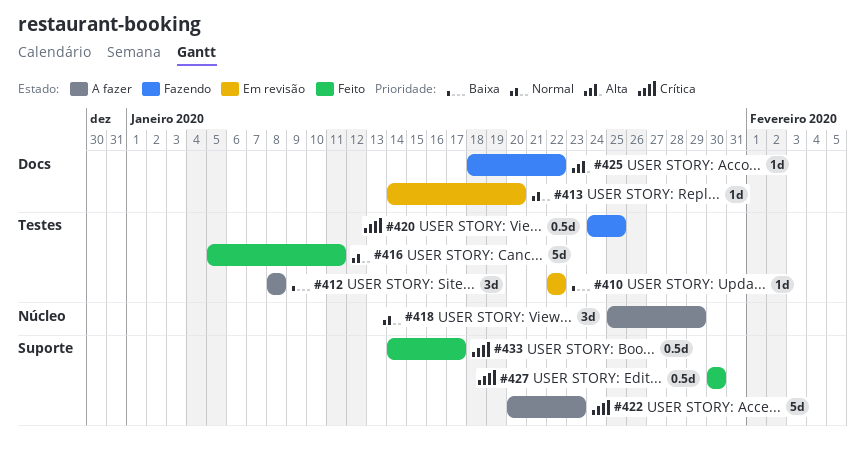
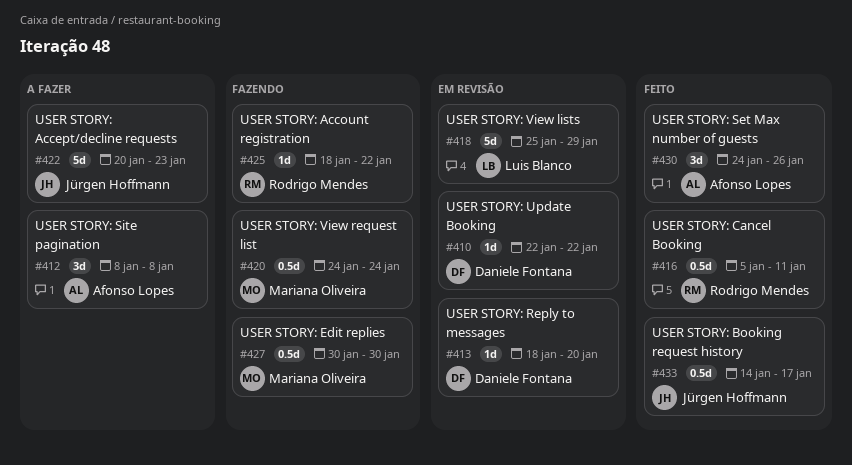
#413, start: Jan 14 -> Jan 18
#416, estimate: 5d -> 0.5d
#418, status: A fazer -> Em revisão
#418, estimate: 3d -> 5d
#420, due: Jan 25 -> Jan 24
#427, status: Feito -> Fazendo
#430: none -> present

